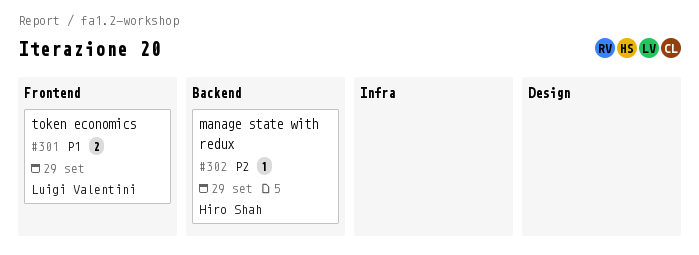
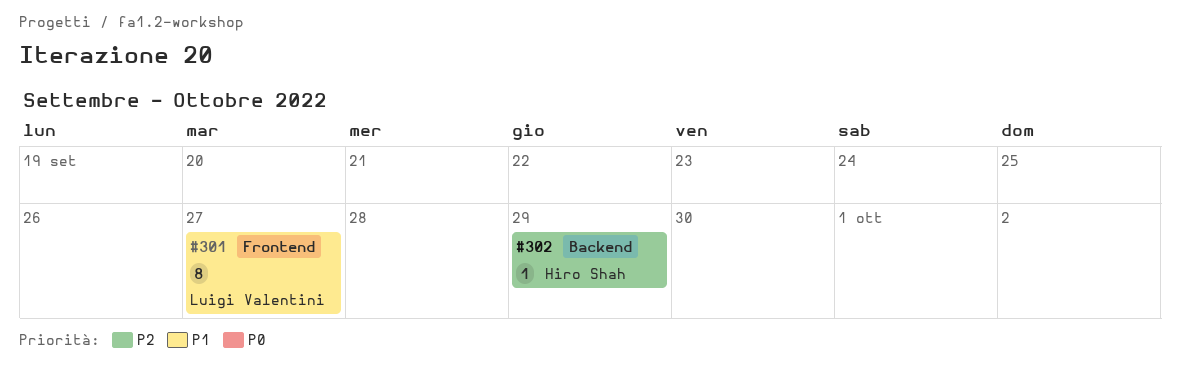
#301, estimate: 2 -> 8
#301, due: Sep 29 -> Sep 27

